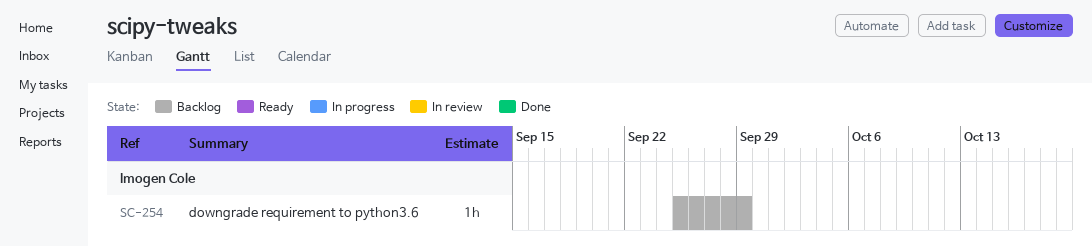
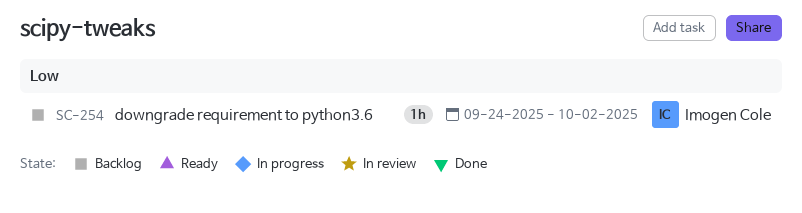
SC-254, start: Sep 25 -> Sep 24
SC-254, due: Sep 29 -> Oct 2

